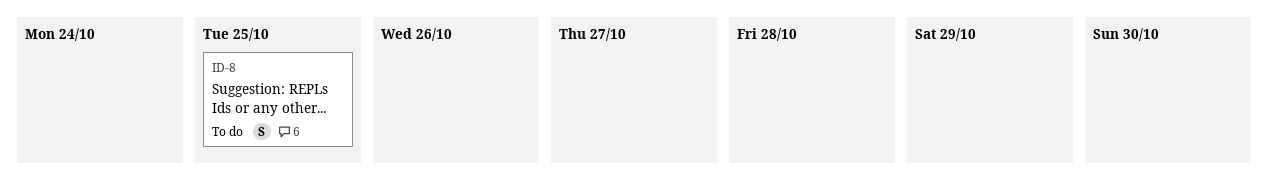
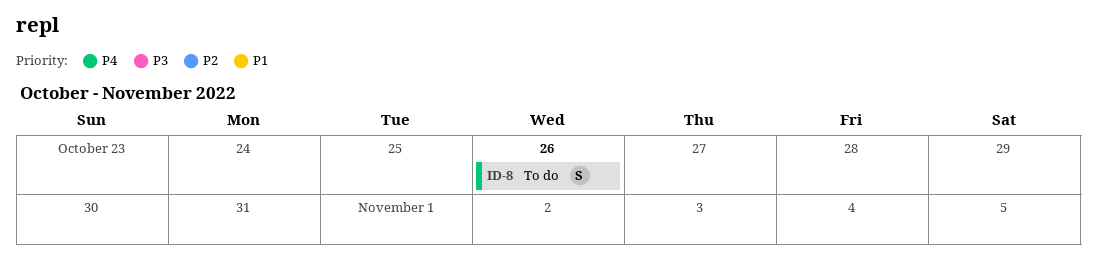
ID-8, due: Oct 25 -> Oct 26

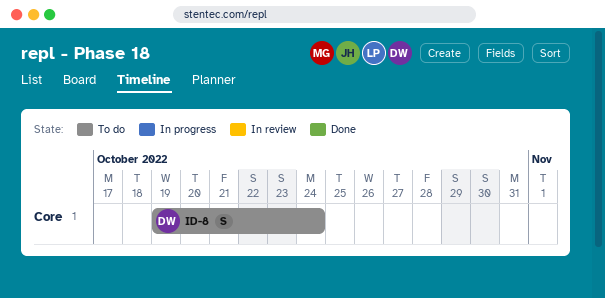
ID-8, due: Oct 26 -> Oct 24

